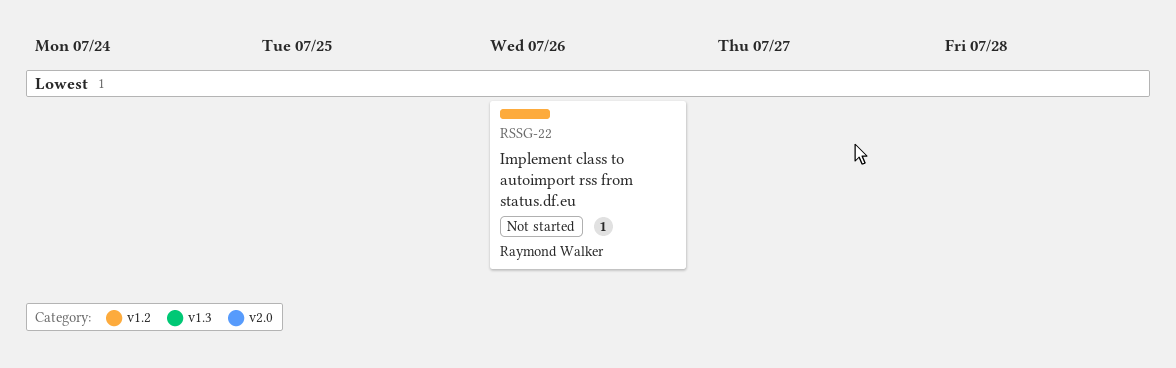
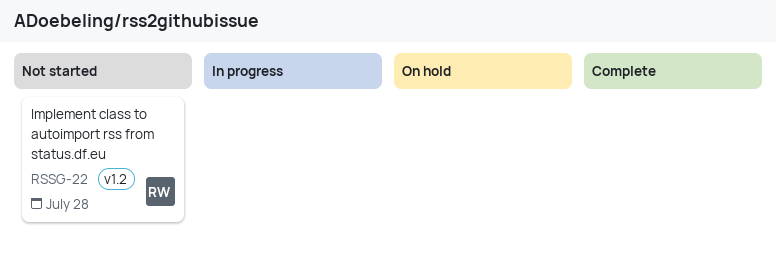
RSSG-22, due: Jul 26 -> Jul 28

